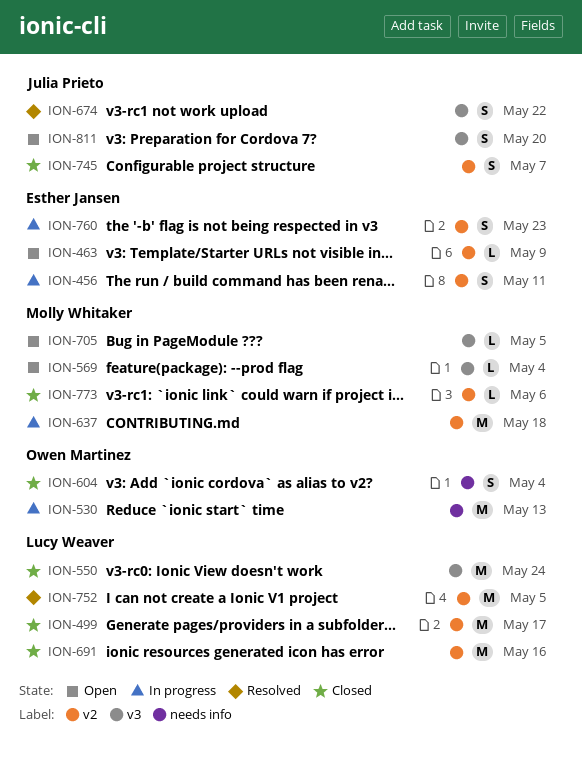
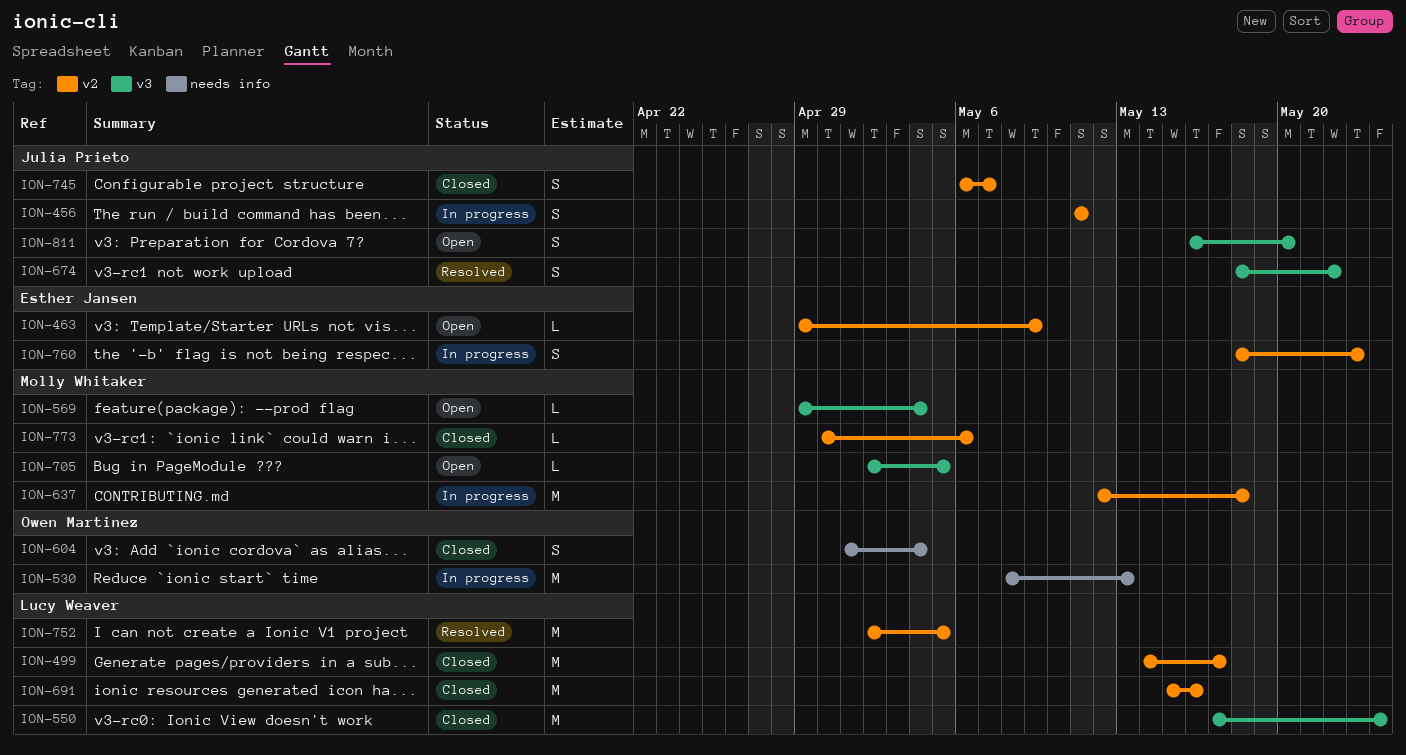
ION-456, owner: Esther Jansen -> Julia Prieto

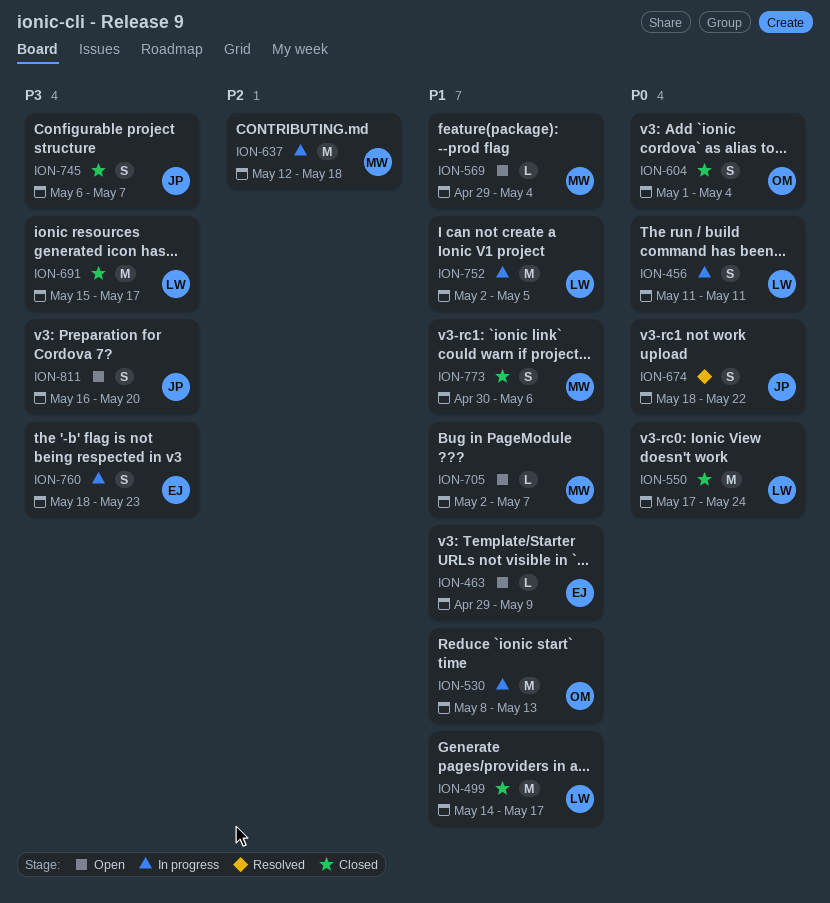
ION-456, owner: Julia Prieto -> Lucy Weaver
ION-691, due: May 16 -> May 17
ION-705, due: May 5 -> May 7
ION-752, status: Resolved -> In progress
ION-773, estimate: L -> S

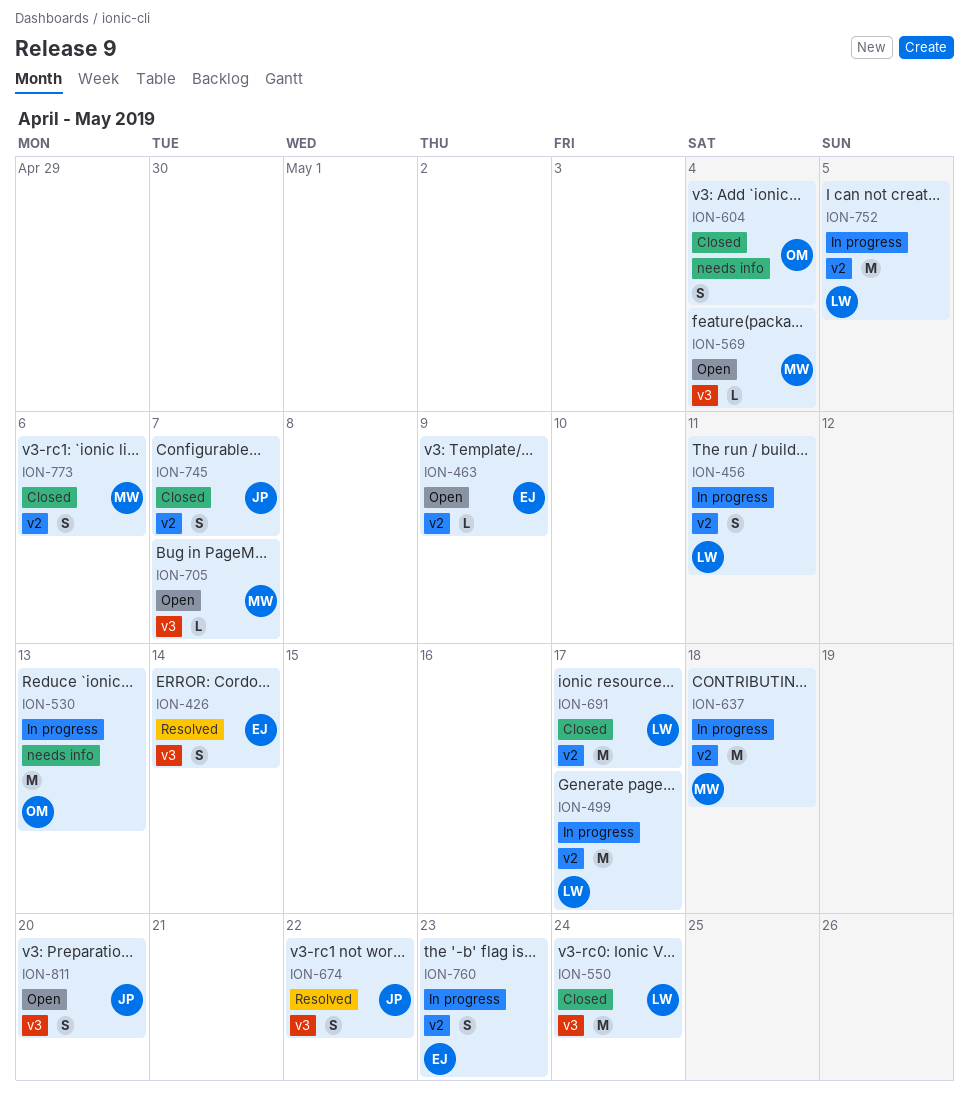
ION-426: none -> present
ION-499, status: Closed -> In progress

